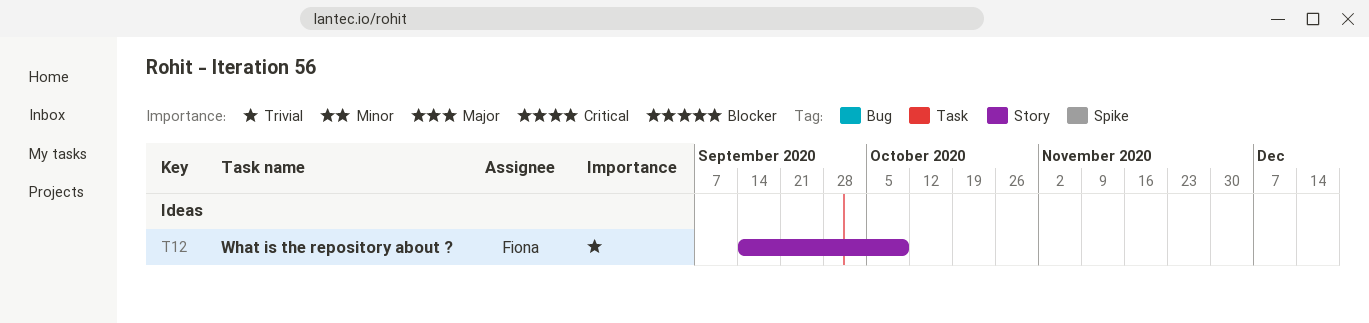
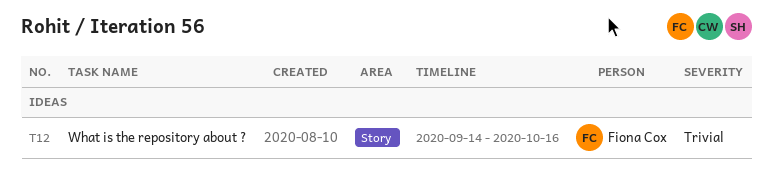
T12, due: Oct 9 -> Oct 16

